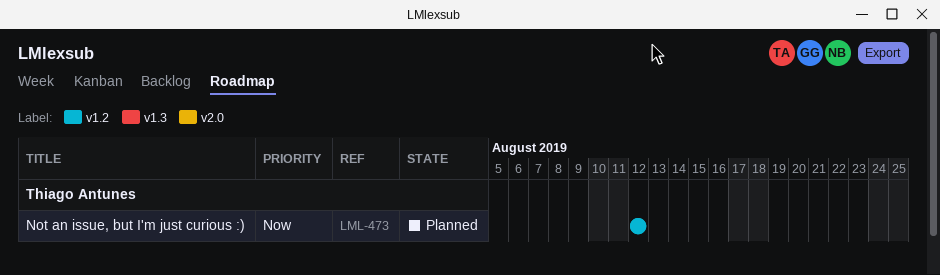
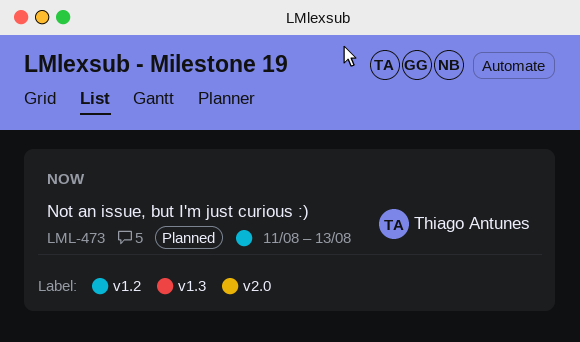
LML-473, start: Aug 12 -> Aug 11
LML-473, due: Aug 12 -> Aug 13

